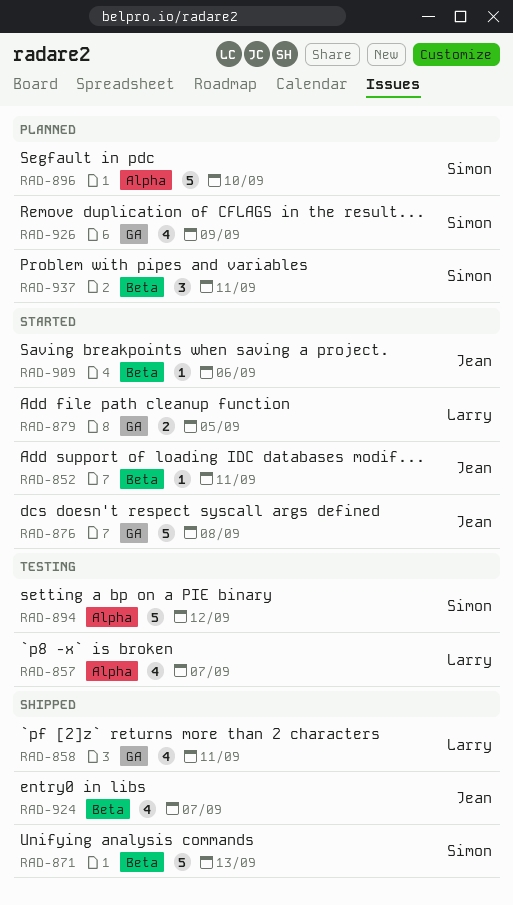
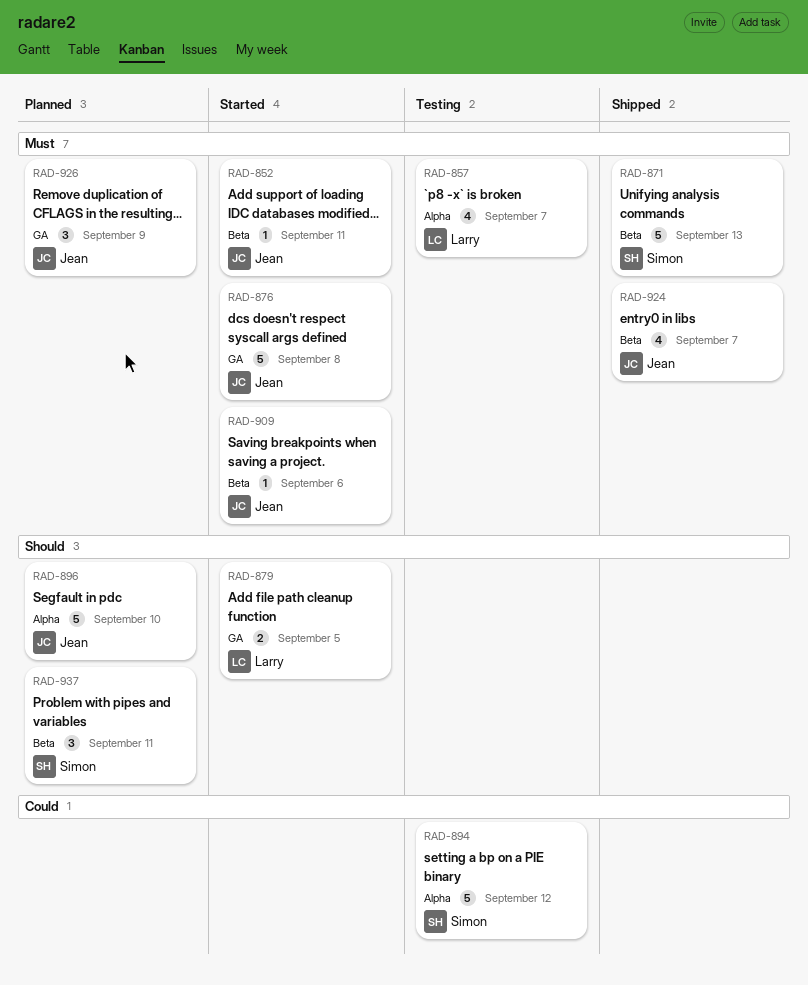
RAD-858: present -> none
RAD-896, owner: Simon -> Jean
RAD-926, owner: Simon -> Jean
RAD-926, estimate: 4 -> 3

